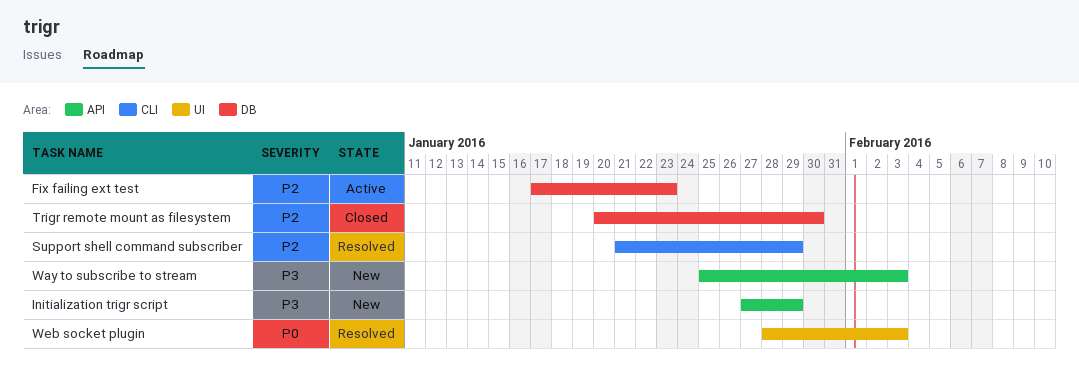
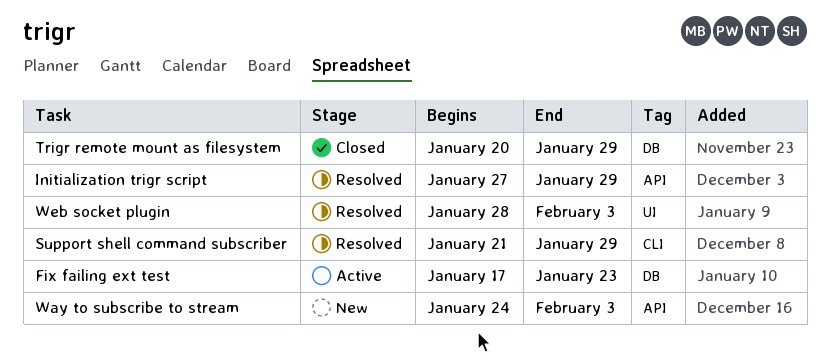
Initialization trigr script, status: New -> Resolved
Trigr remote mount as filesystem, due: Jan 30 -> Jan 29
Way to subscribe to stream, start: Jan 25 -> Jan 24

